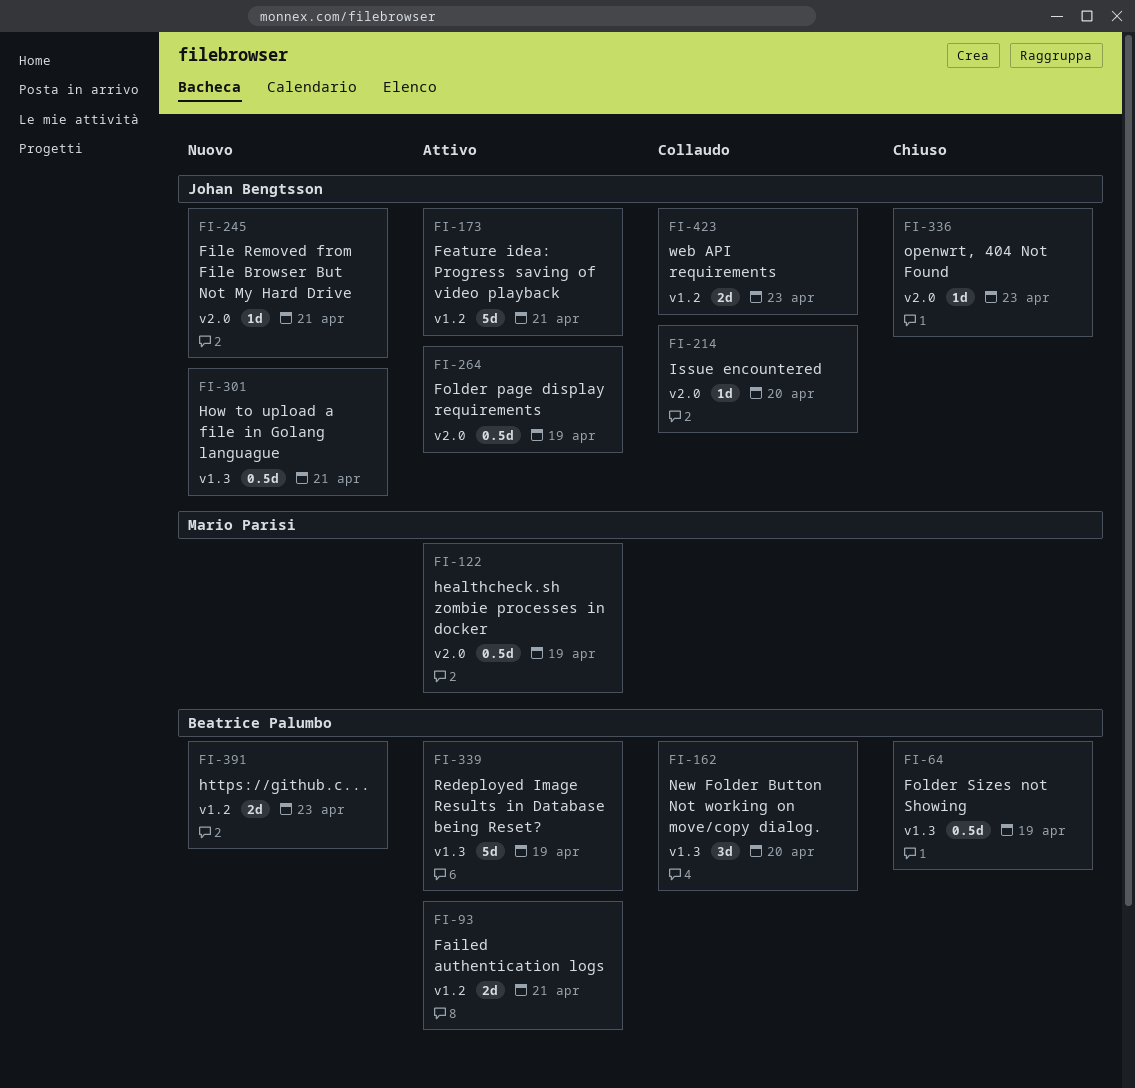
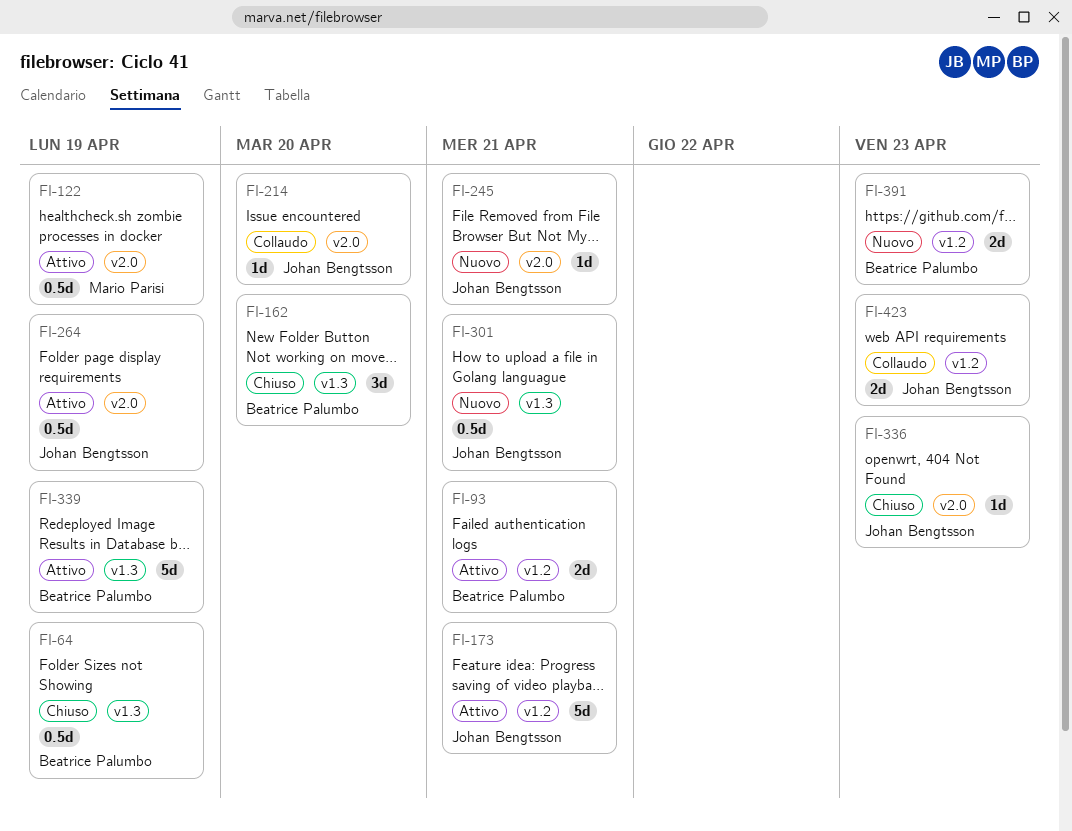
FI-162, status: Collaudo -> Chiuso

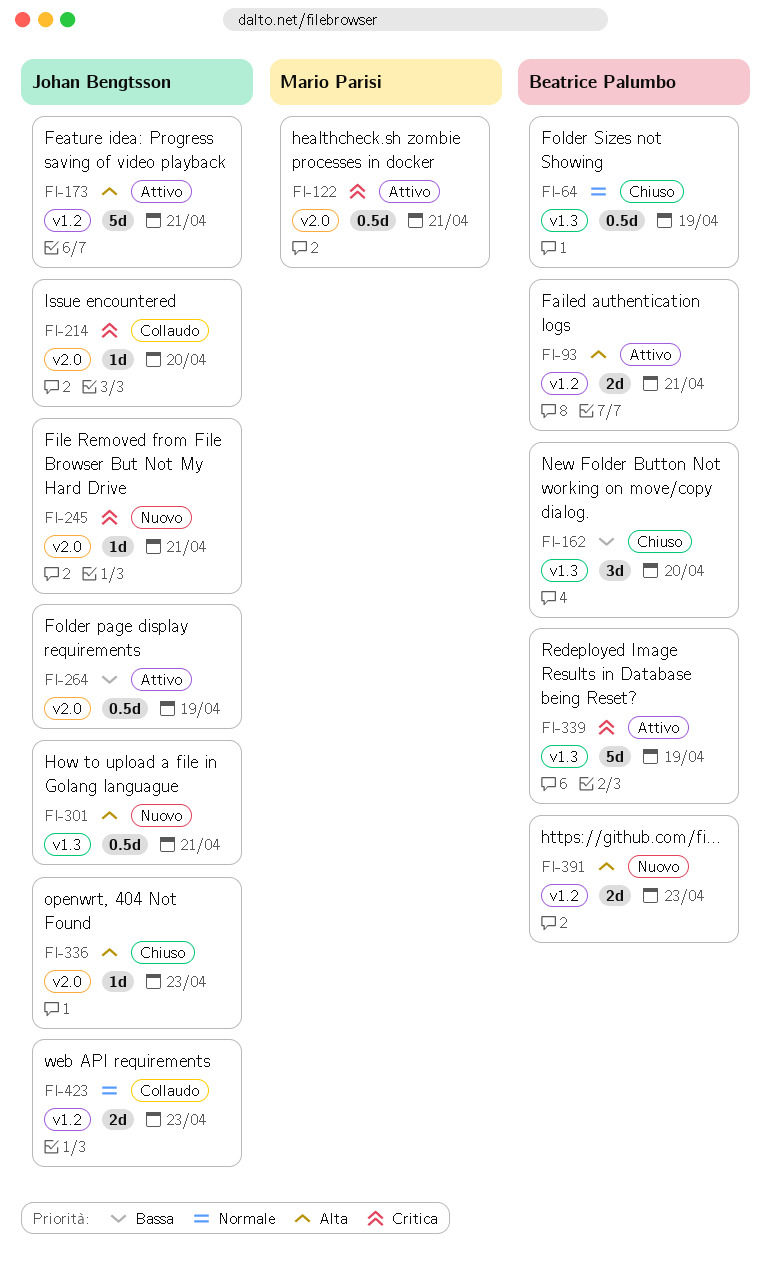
FI-122, due: Apr 19 -> Apr 21

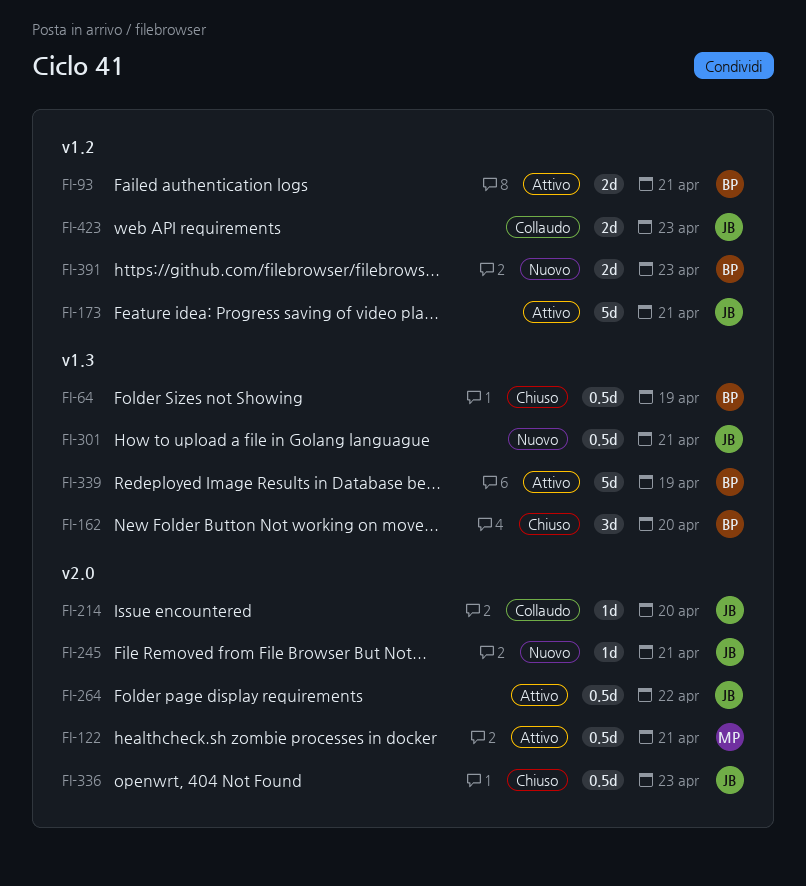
FI-264, due: Apr 19 -> Apr 22
FI-336, estimate: 1d -> 0.5d

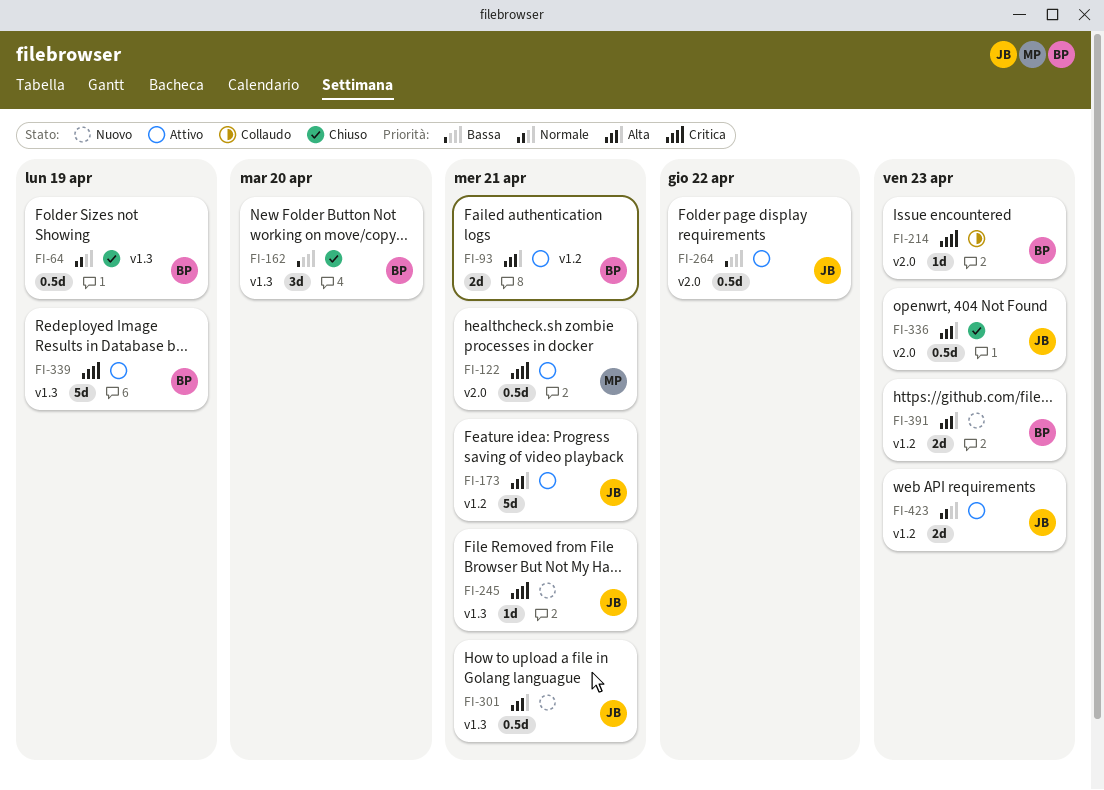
FI-214, owner: JB -> BP
FI-214, due: Apr 20 -> Apr 23
FI-245, label: v2.0 -> v1.3
FI-423, status: Collaudo -> Attivo

